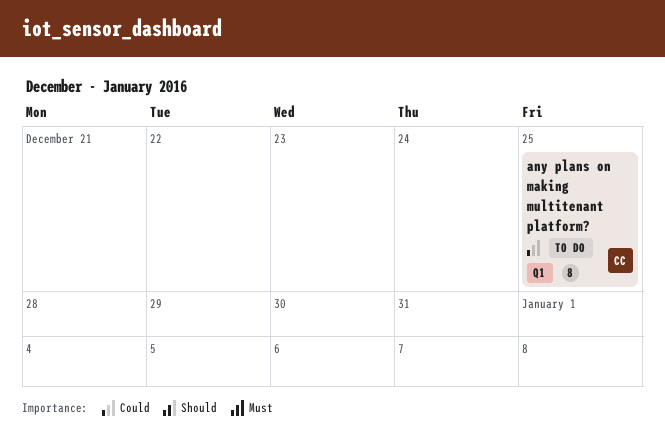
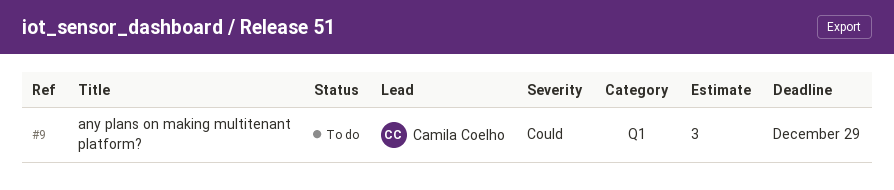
any plans on making multitenant platform?, estimate: 8 -> 3
any plans on making multitenant platform?, due: Dec 25 -> Dec 29

